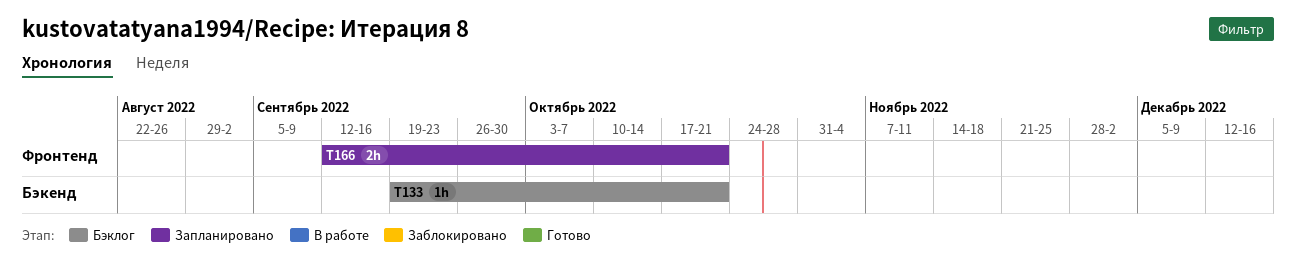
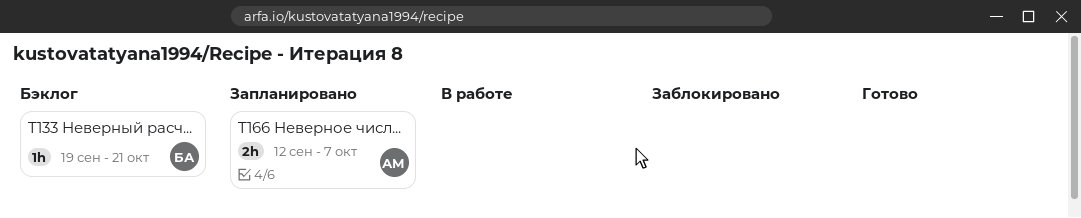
T166, due: Oct 21 -> Oct 7

